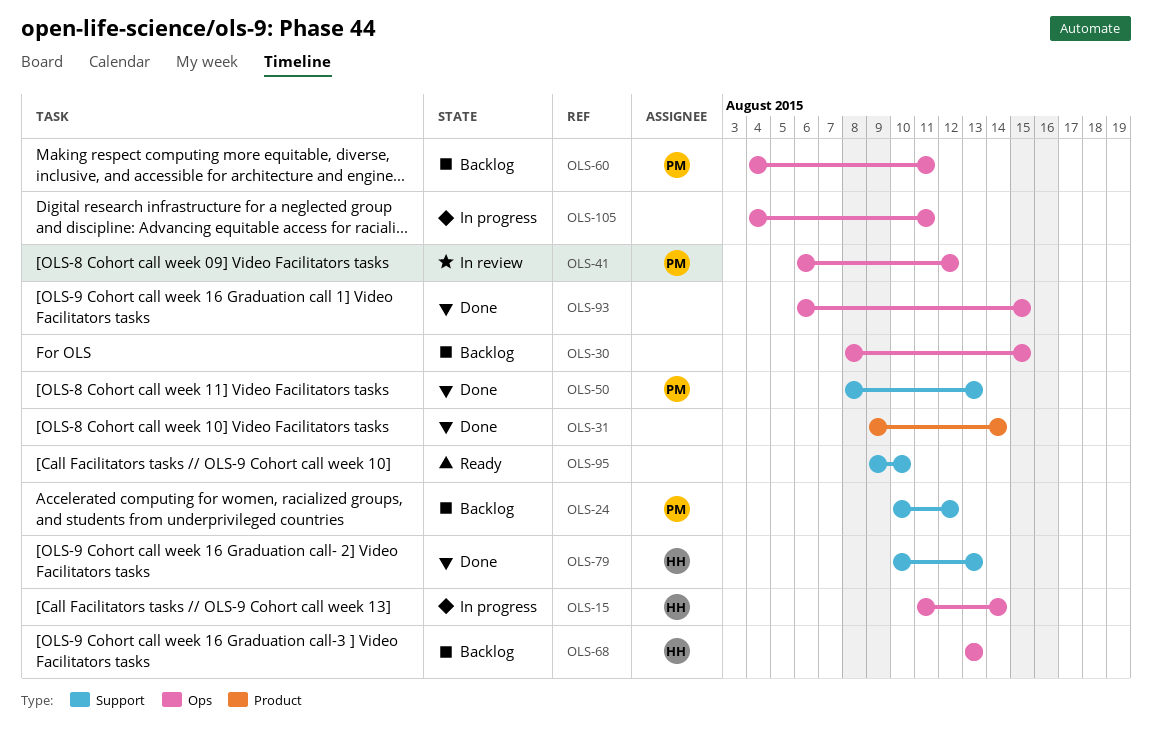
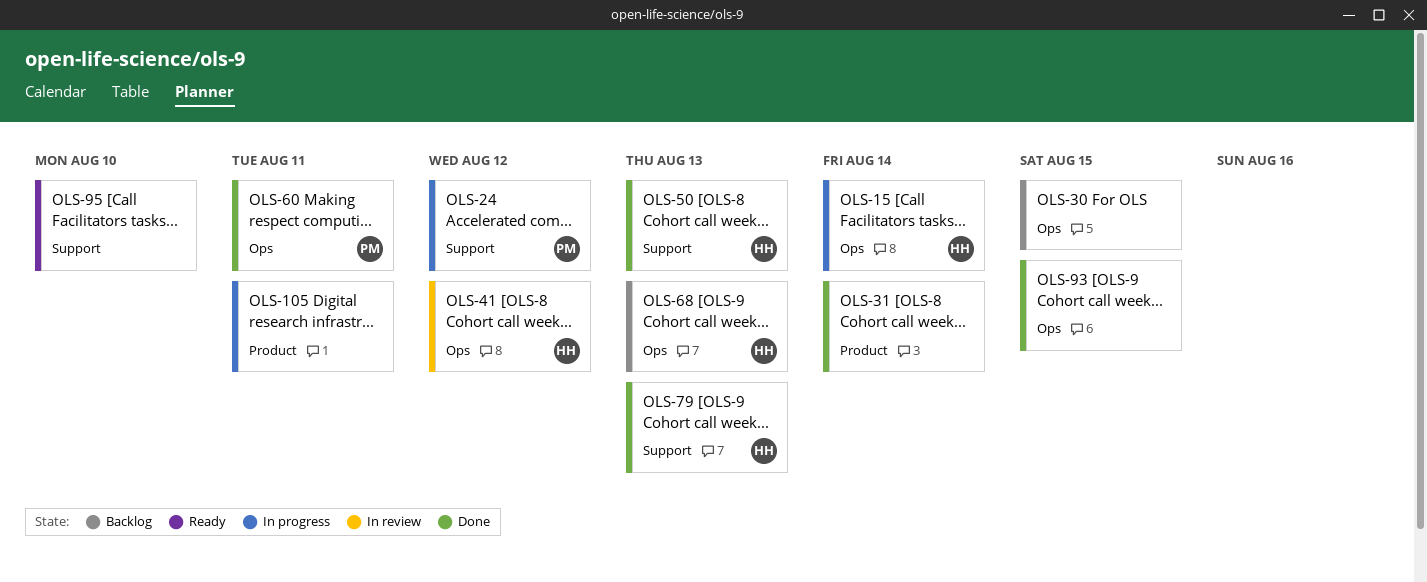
OLS-24, status: Backlog -> In progress
OLS-41, owner: PM -> HH
OLS-50, owner: PM -> HH
OLS-60, status: Backlog -> Done
OLS-105, label: Ops -> Product

